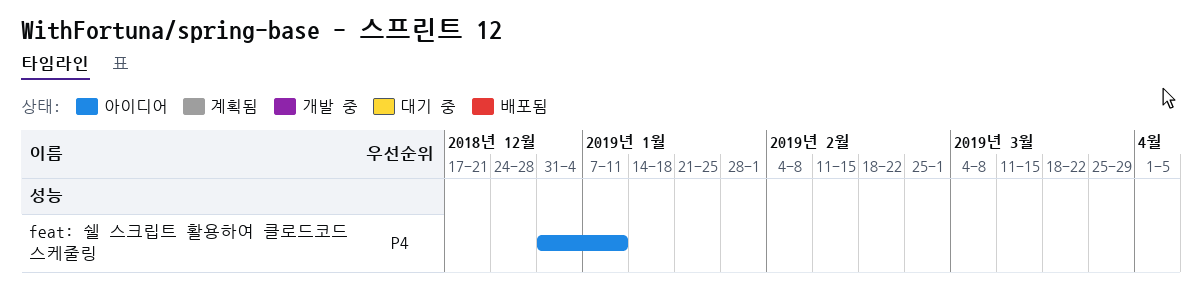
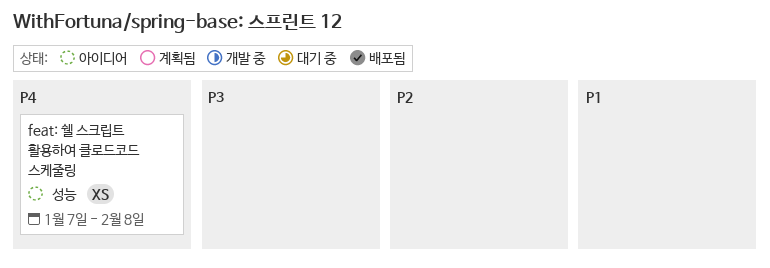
feat: 쉘 스크립트 활용하여 클로드코드 스케줄링, start: Dec 31 -> Jan 7
feat: 쉘 스크립트 활용하여 클로드코드 스케줄링, due: Jan 11 -> Feb 8

